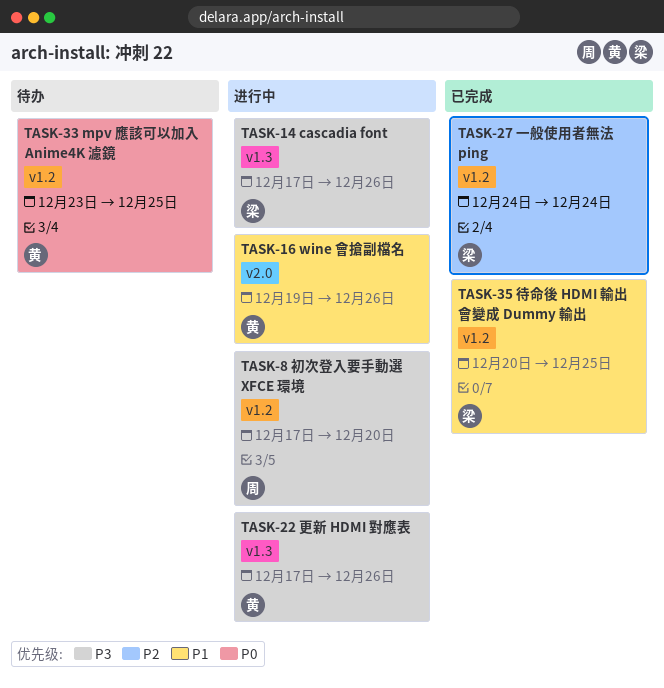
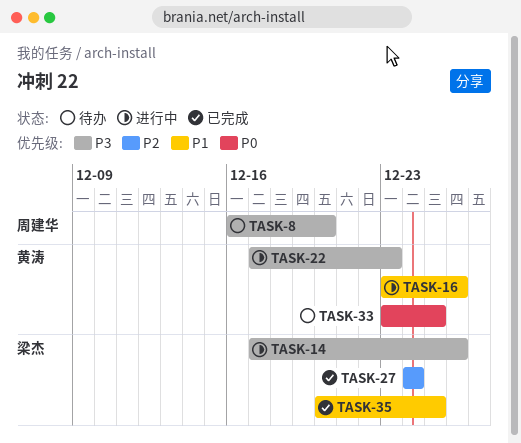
TASK-8, status: 进行中 -> 待办
TASK-8, start: Dec 17 -> Dec 16
TASK-16, start: Dec 19 -> Dec 23
TASK-22, due: Dec 26 -> Dec 23

